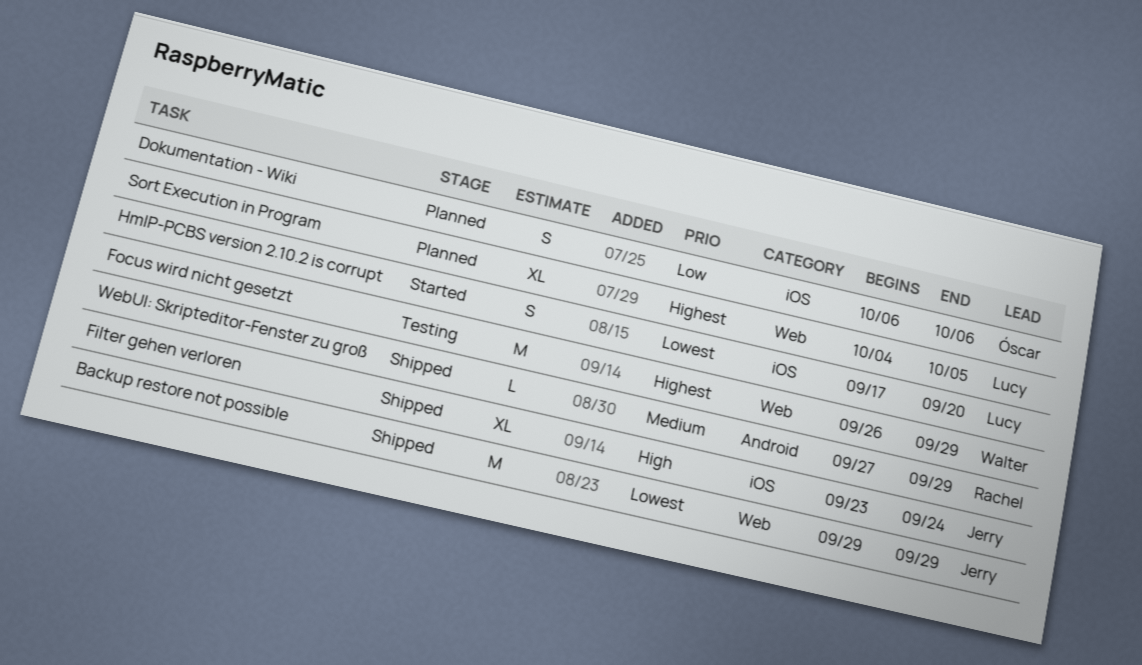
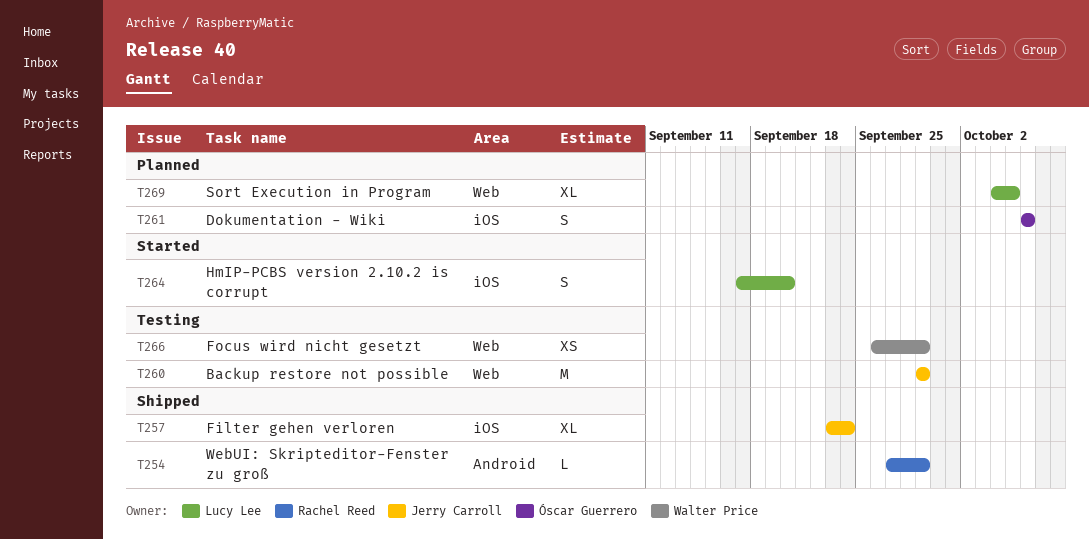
Backup restore not possible, status: Shipped -> Testing
Focus wird nicht gesetzt, estimate: M -> XS

